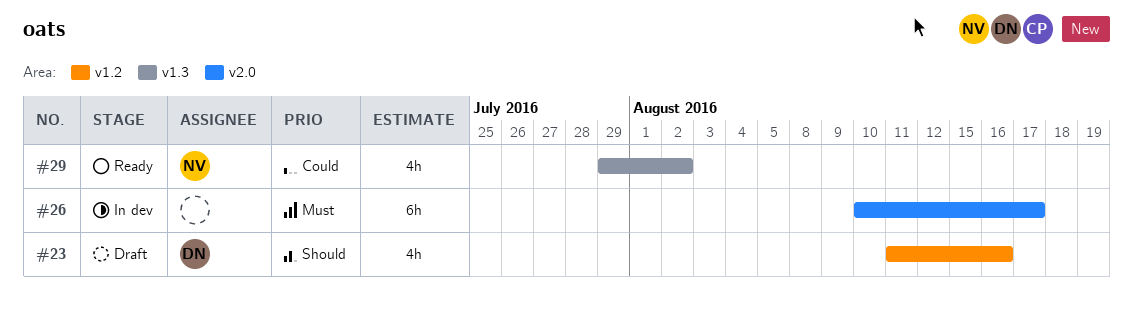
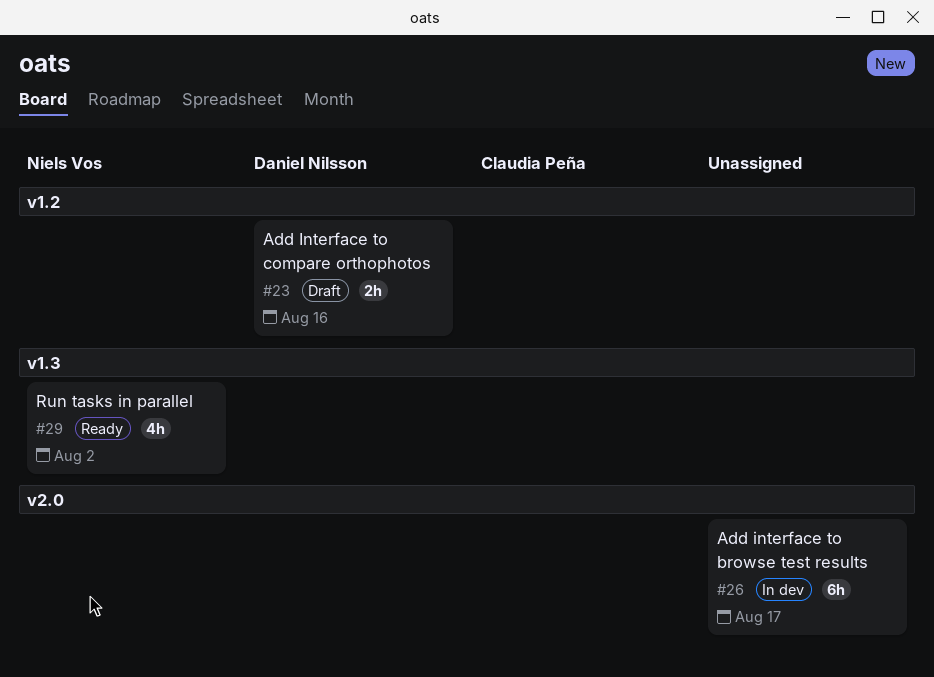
#23, estimate: 4h -> 2h

